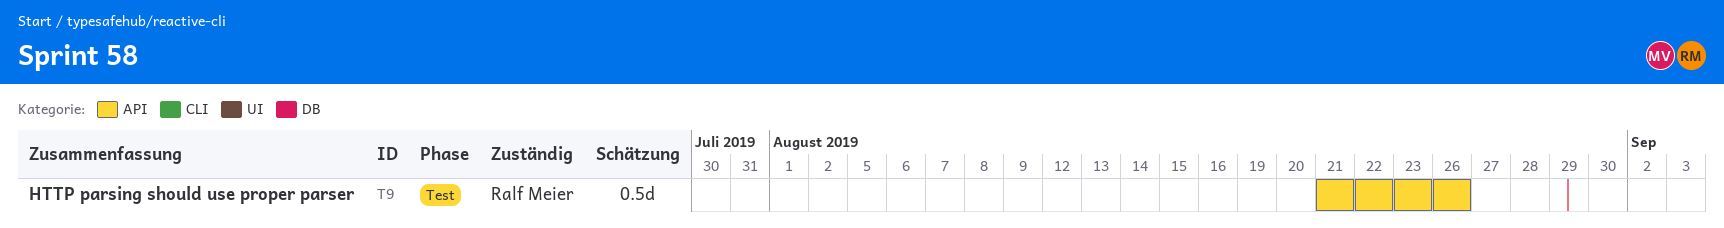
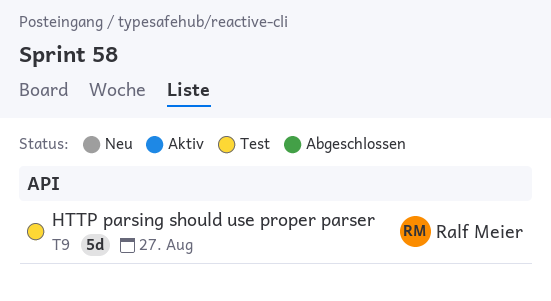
T9, estimate: 0.5d -> 5d
T9, due: Aug 26 -> Aug 27

